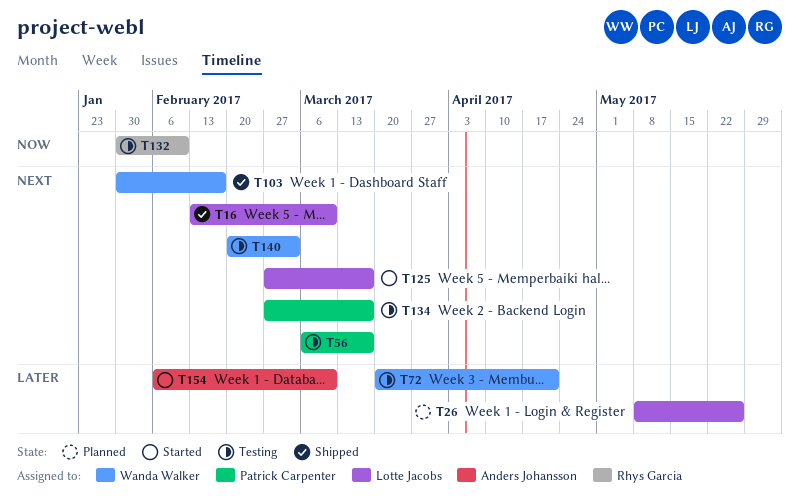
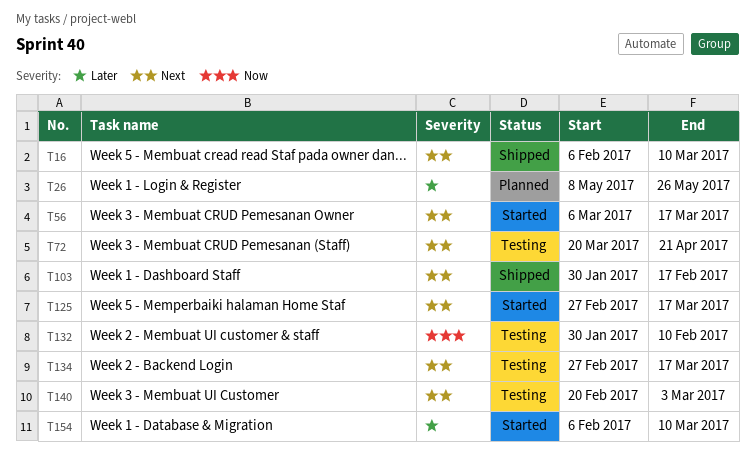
T16, start: Feb 13 -> Feb 6
T56, status: Testing -> Started
T72, priority: Later -> Next

